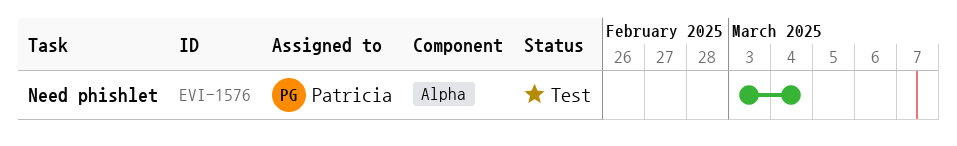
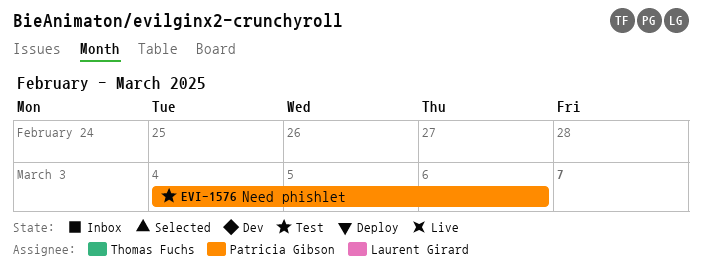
EVI-1576, start: Mar 3 -> Mar 4
EVI-1576, due: Mar 4 -> Mar 6

